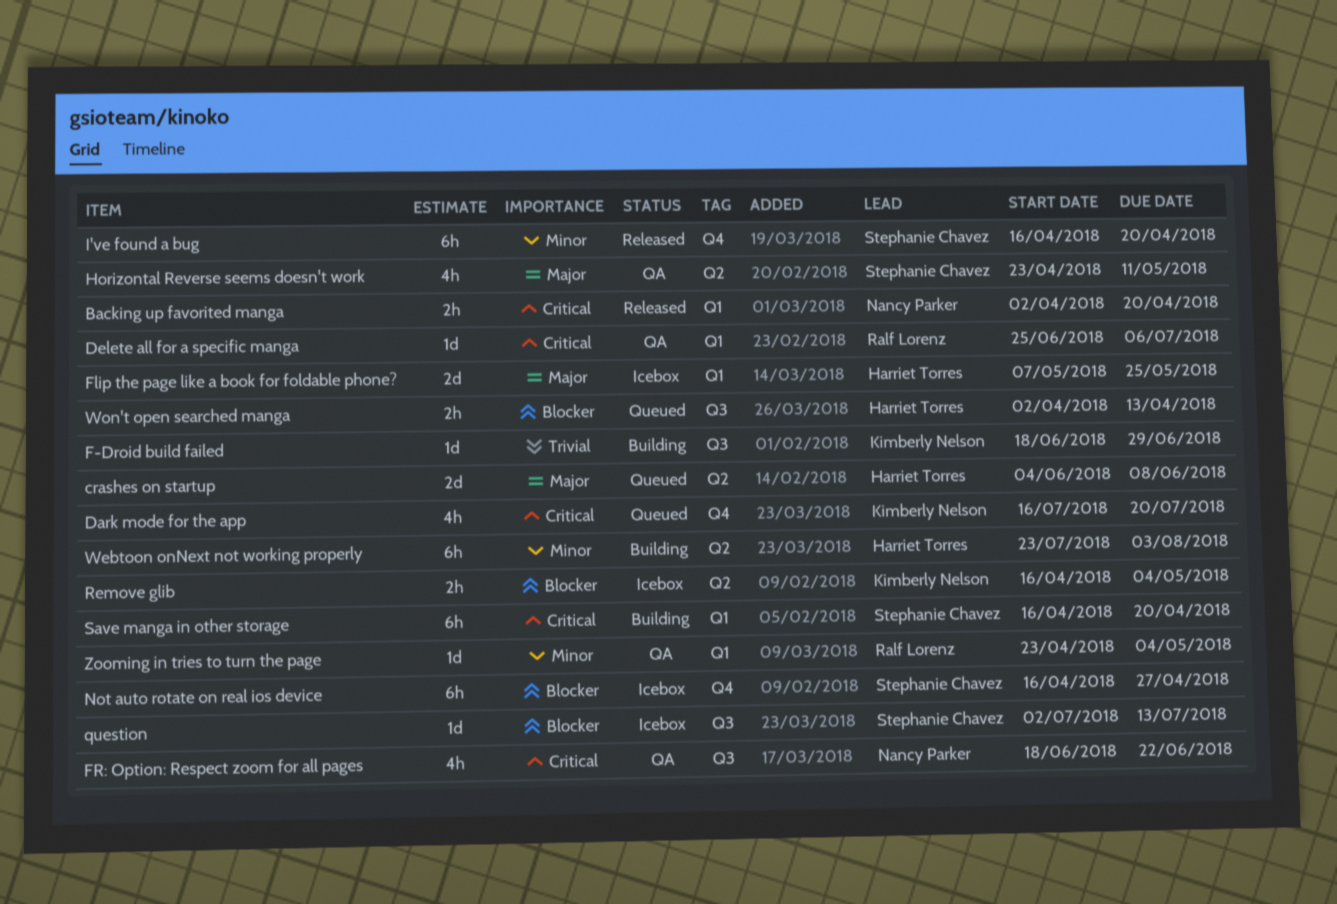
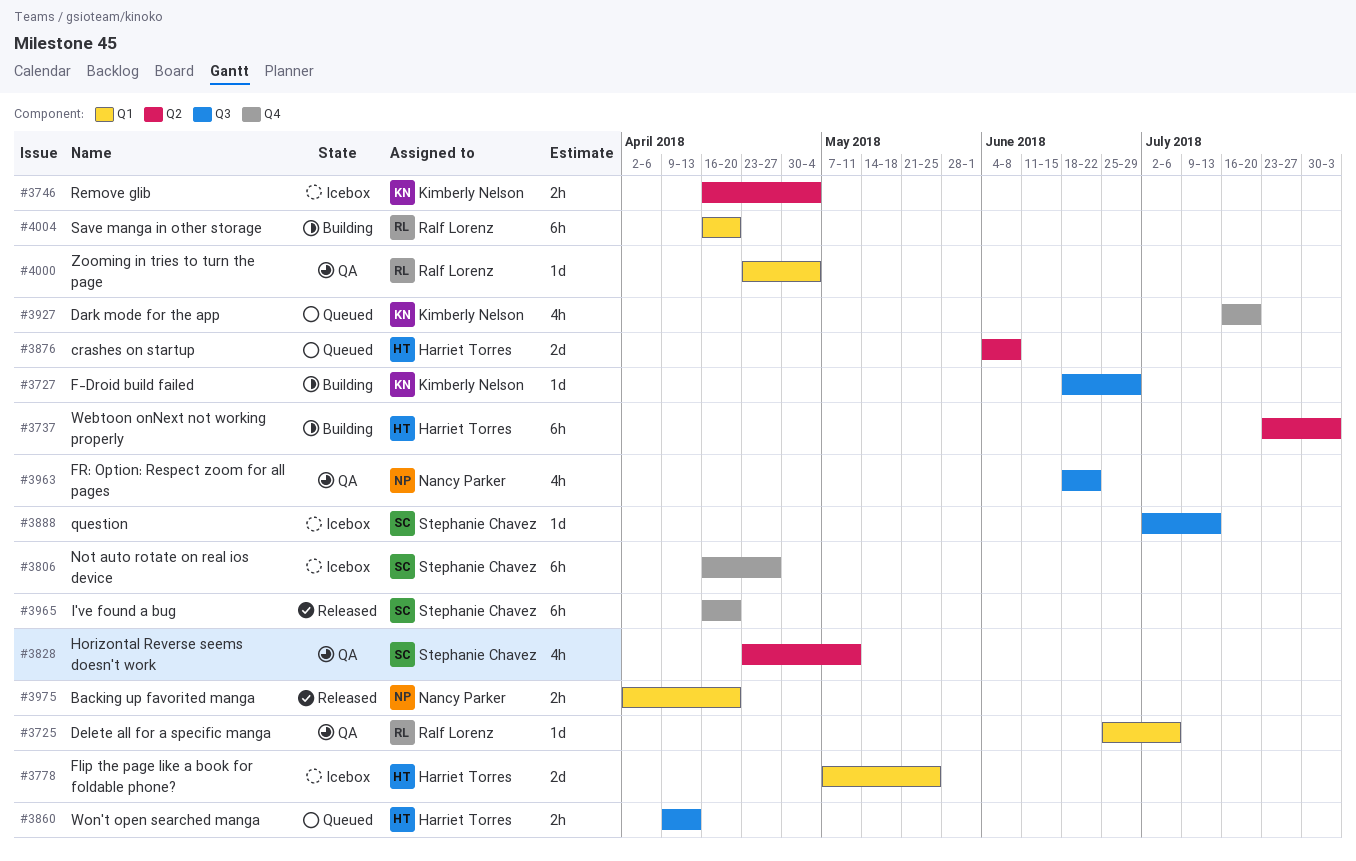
Save manga in other storage, owner: Stephanie Chavez -> Ralf Lorenz
Won't open searched manga, start: Apr 2 -> Apr 9

